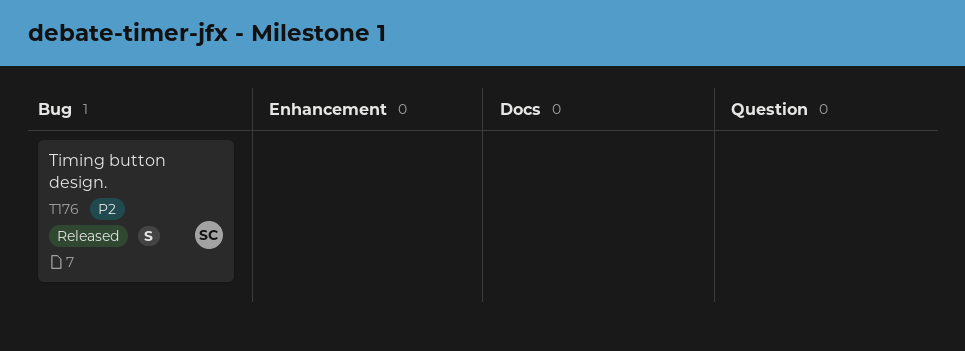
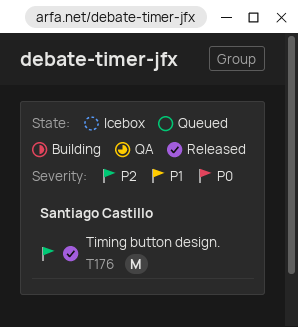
T176, estimate: S -> M

